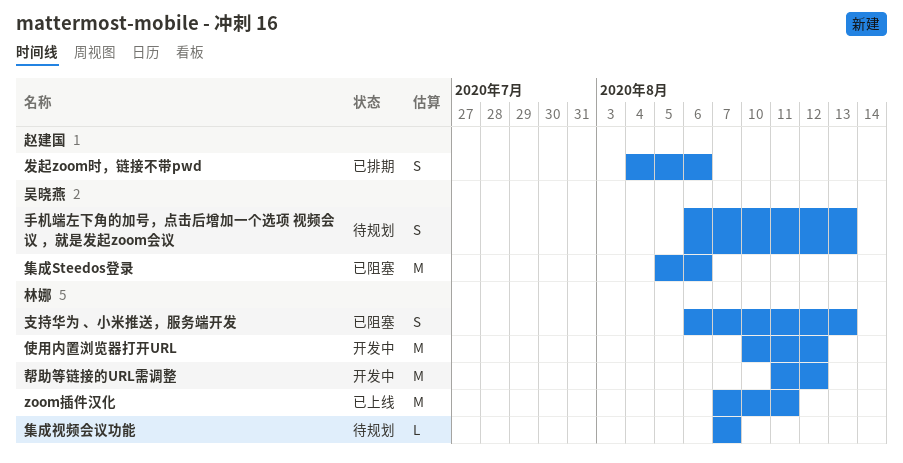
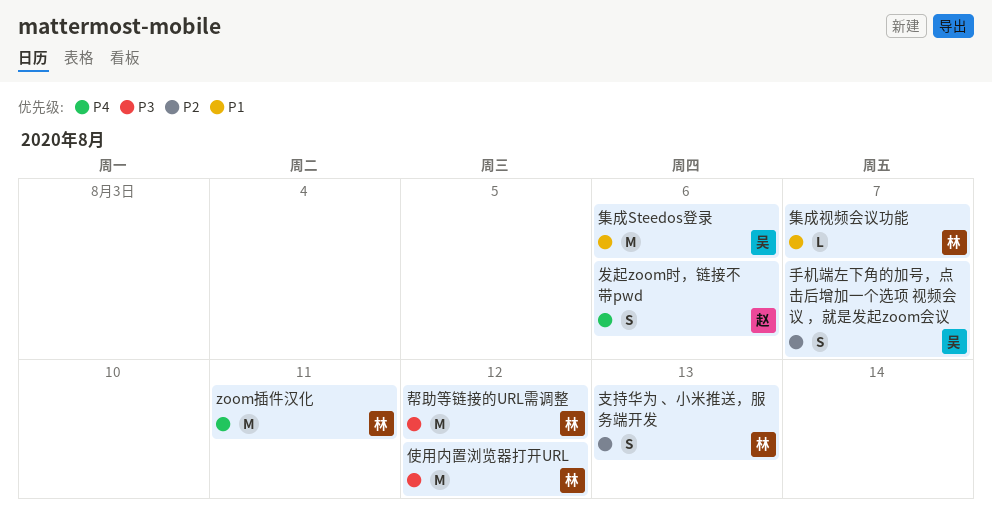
手机端左下角的加号，点击后增加一个选项 视频会议 ，就是发起zoom会议, due: Aug 13 -> Aug 7

